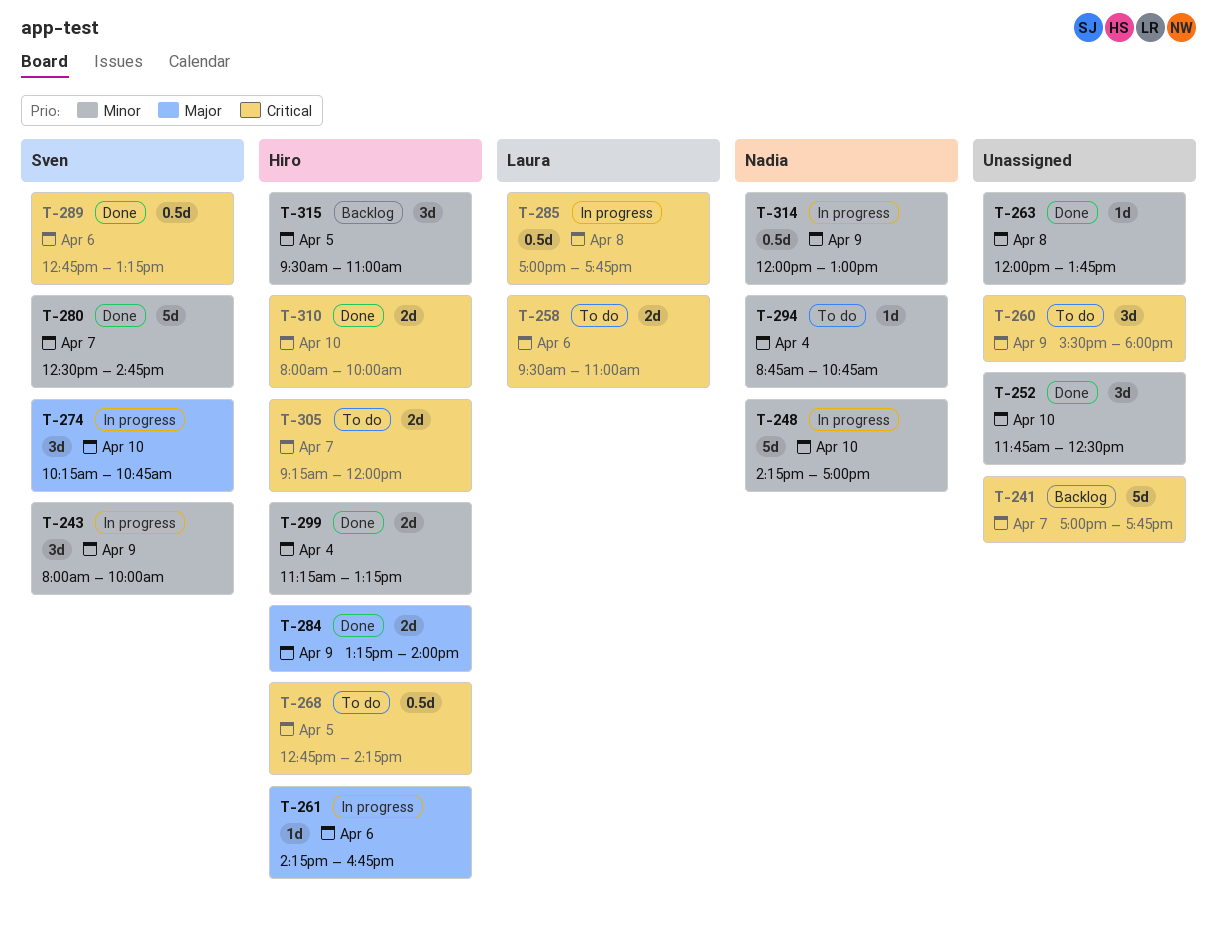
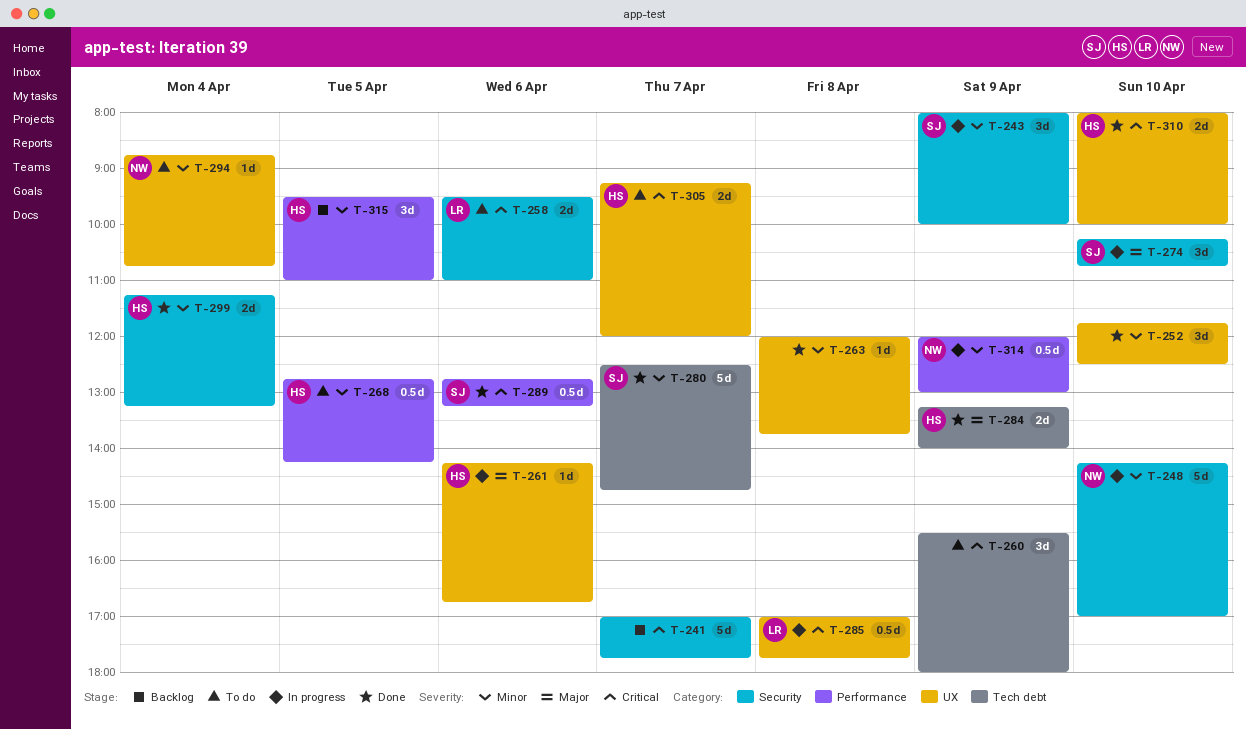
T-268, priority: Critical -> Minor

